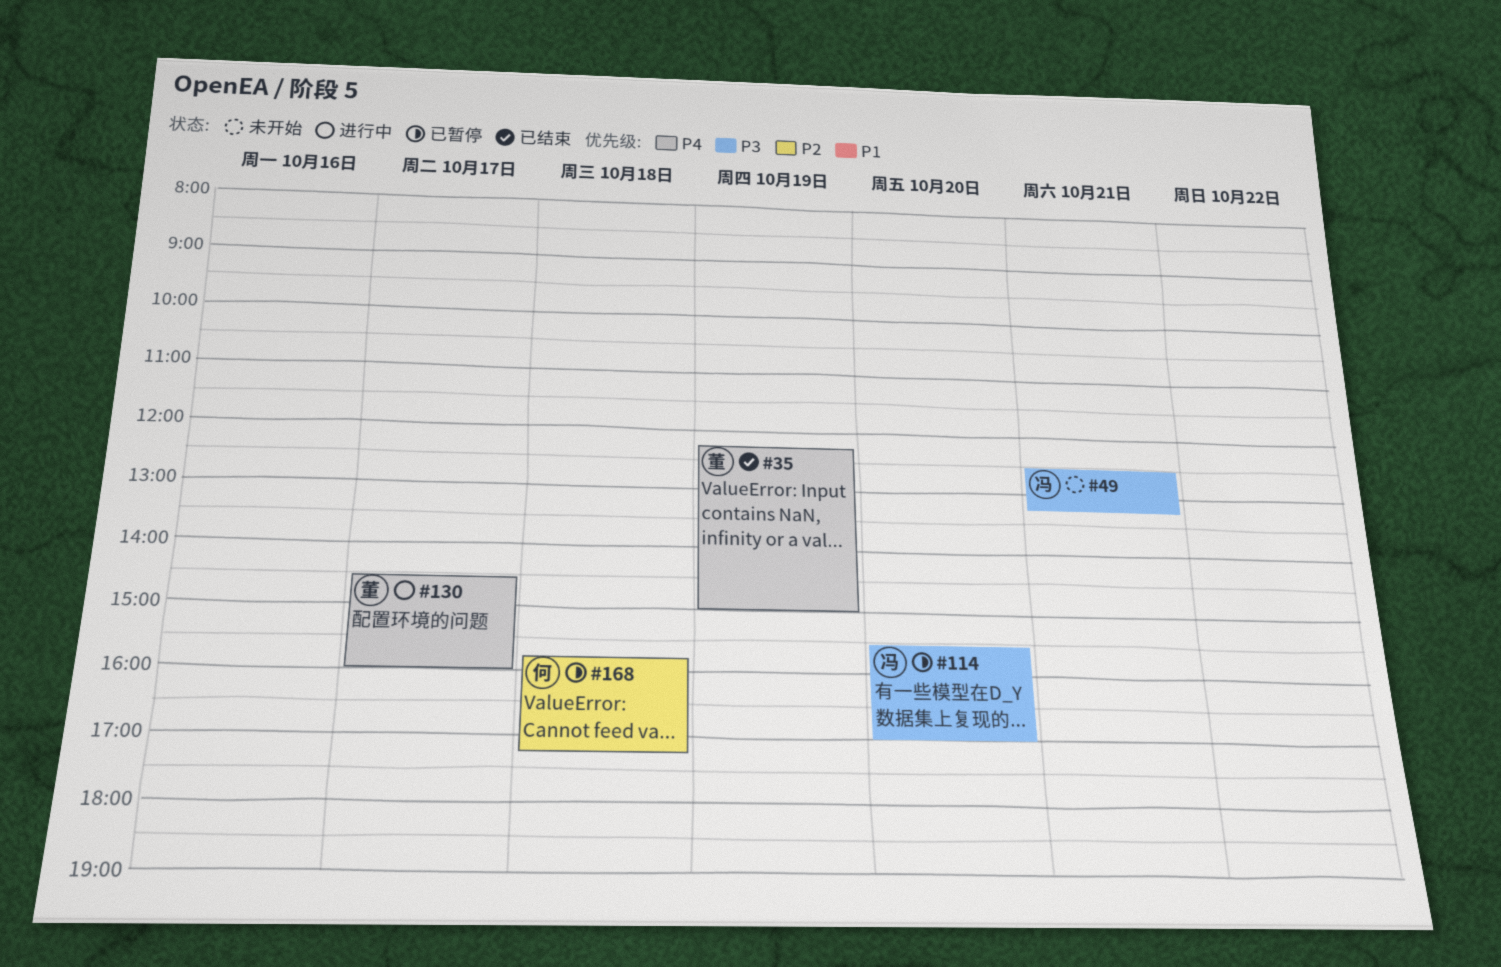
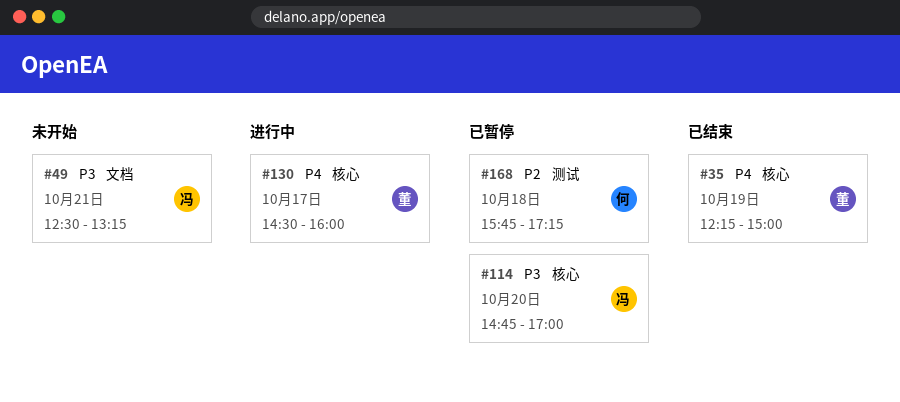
#114, begins: 15:30 -> 14:45

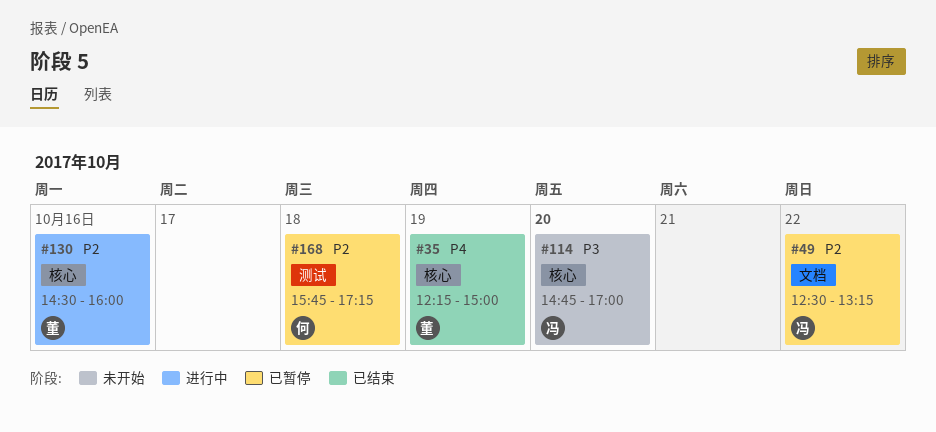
#49, status: 未开始 -> 已暂停
#49, priority: P3 -> P2
#49, day: Oct 21 -> Oct 22
#114, status: 已暂停 -> 未开始
#130, priority: P4 -> P2
#130, day: Oct 17 -> Oct 16

